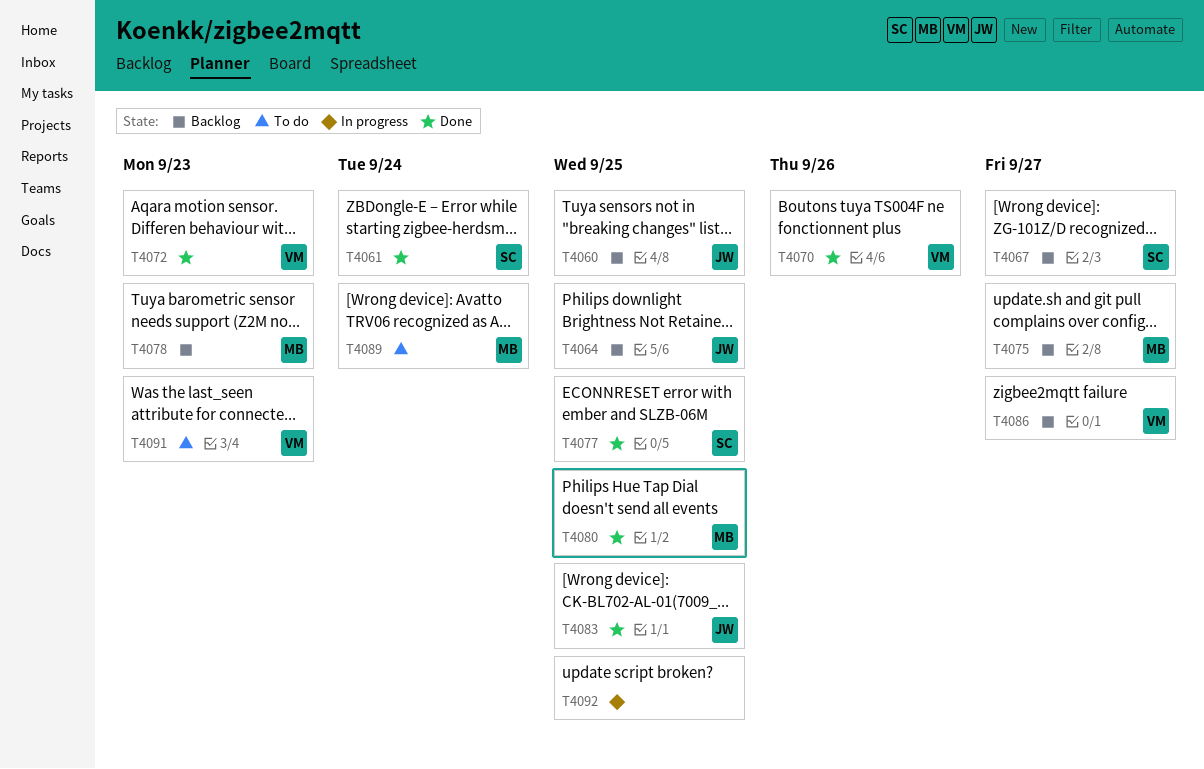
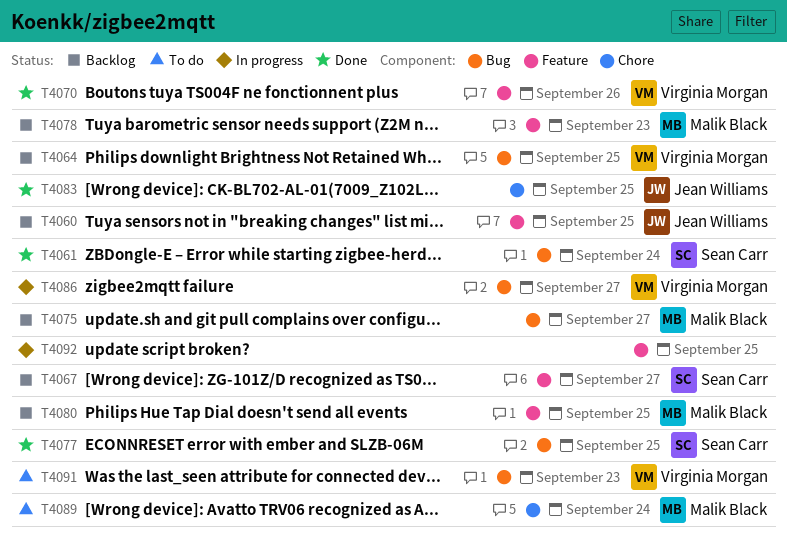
T4064, owner: Jean Williams -> Virginia Morgan
T4072: present -> none
T4080, status: Done -> Backlog
T4086, status: Backlog -> In progress

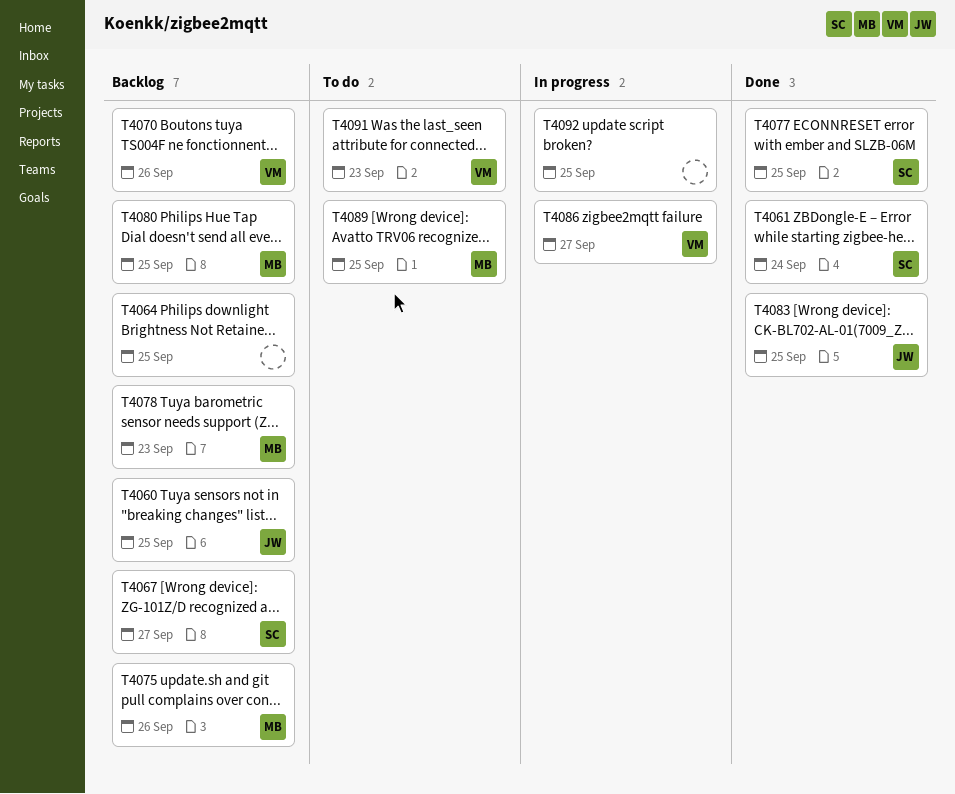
T4064, owner: Virginia Morgan -> none
T4070, status: Done -> Backlog
T4075, due: Sep 27 -> Sep 26
T4089, due: Sep 24 -> Sep 25

